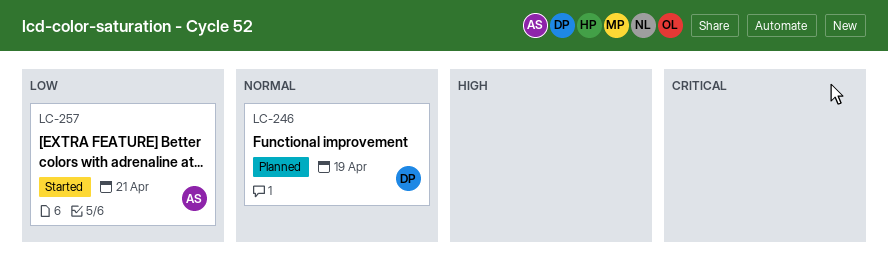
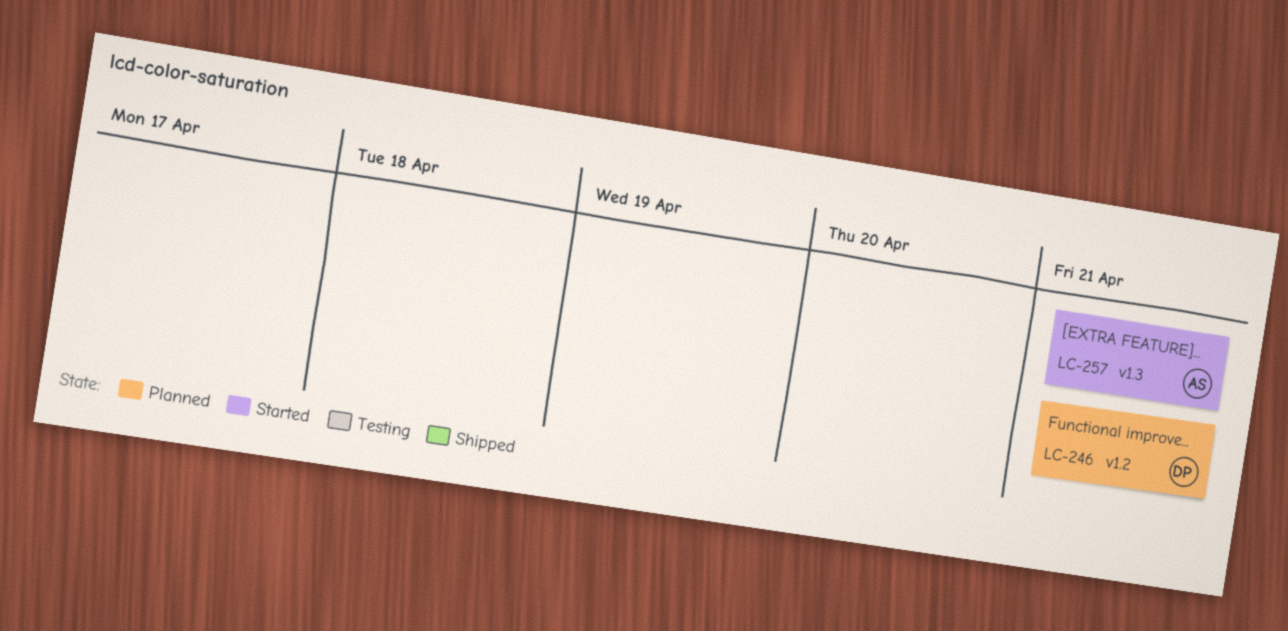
LC-246, due: Apr 19 -> Apr 21

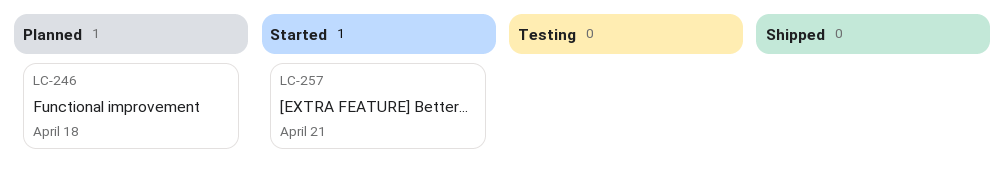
LC-246, due: Apr 21 -> Apr 18

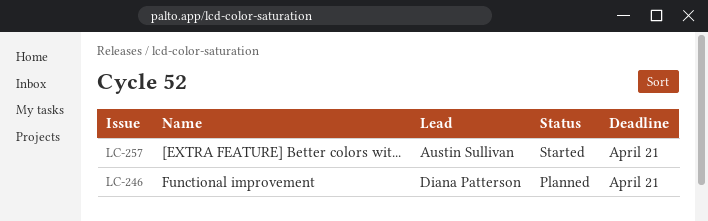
LC-246, due: Apr 18 -> Apr 21

